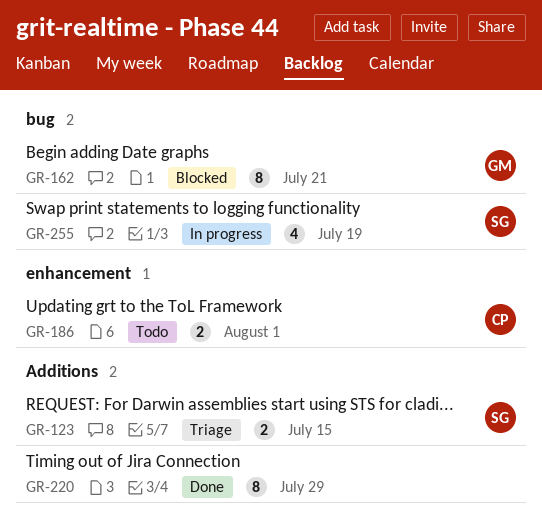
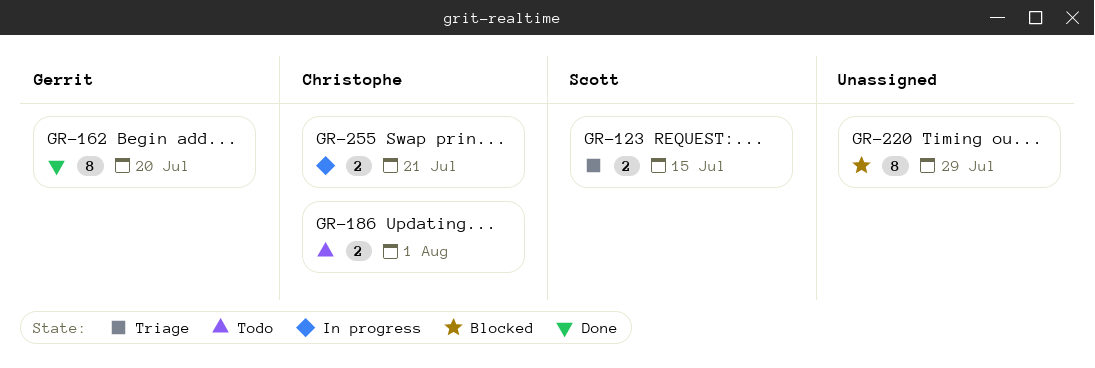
GR-162, status: Blocked -> Done
GR-162, due: Jul 21 -> Jul 20
GR-220, status: Done -> Blocked
GR-255, owner: Scott -> Christophe
GR-255, estimate: 4 -> 2
GR-255, due: Jul 19 -> Jul 21

